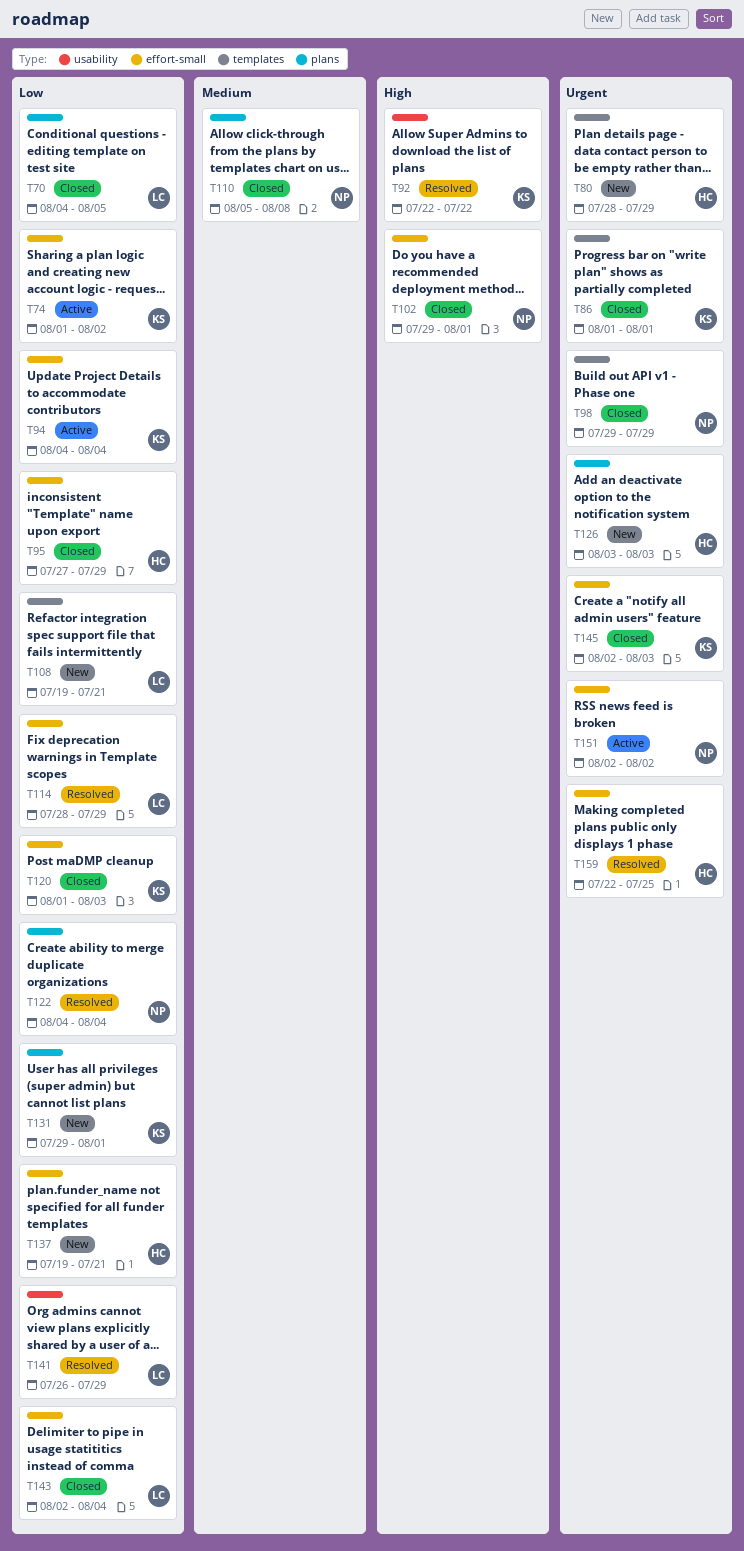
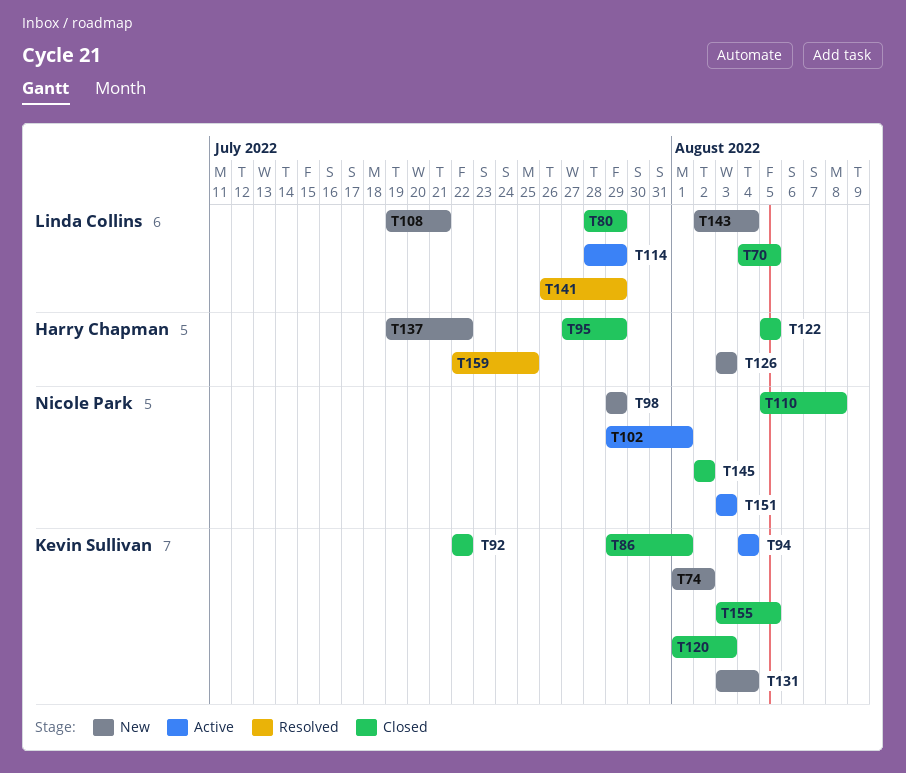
T74, status: Active -> New
T80, status: New -> Closed
T80, owner: Harry Chapman -> Linda Collins
T86, start: Aug 1 -> Jul 29
T92, status: Resolved -> Closed
T98, status: Closed -> New
T102, status: Closed -> Active
T114, status: Resolved -> Active
T122, status: Resolved -> Closed
T122, owner: Nicole Park -> Harry Chapman
T122, start: Aug 4 -> Aug 5
T122, due: Aug 4 -> Aug 5
T131, start: Jul 29 -> Aug 3
T131, due: Aug 1 -> Aug 4
T137, due: Jul 21 -> Jul 22
T143, status: Closed -> New
T145, owner: Kevin Sullivan -> Nicole Park
T145, due: Aug 3 -> Aug 2
T151, start: Aug 2 -> Aug 3
T151, due: Aug 2 -> Aug 3
T155: none -> present

